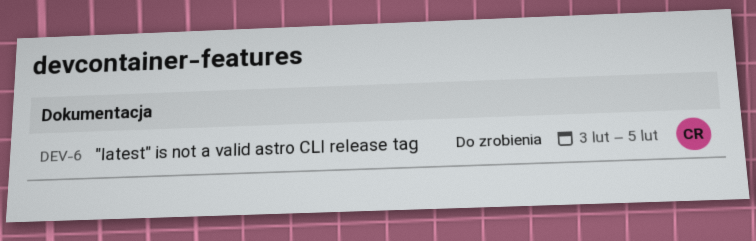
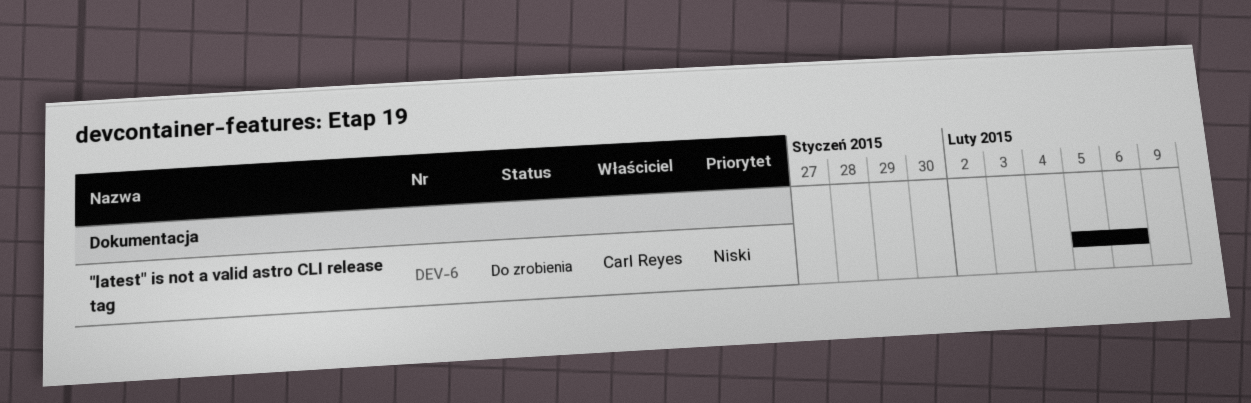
DEV-6, start: Feb 3 -> Feb 5
DEV-6, due: Feb 5 -> Feb 6

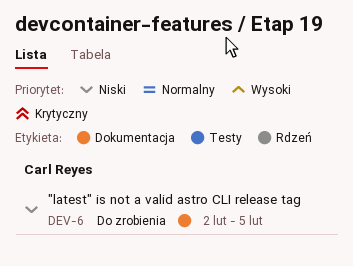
DEV-6, start: Feb 5 -> Feb 2
DEV-6, due: Feb 6 -> Feb 5

